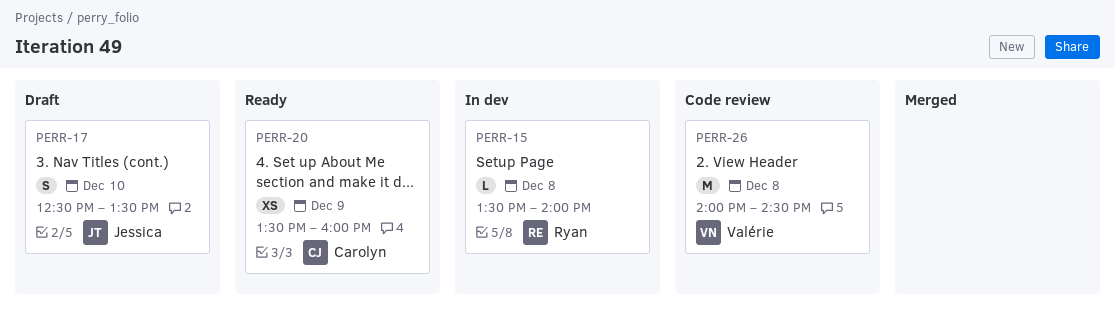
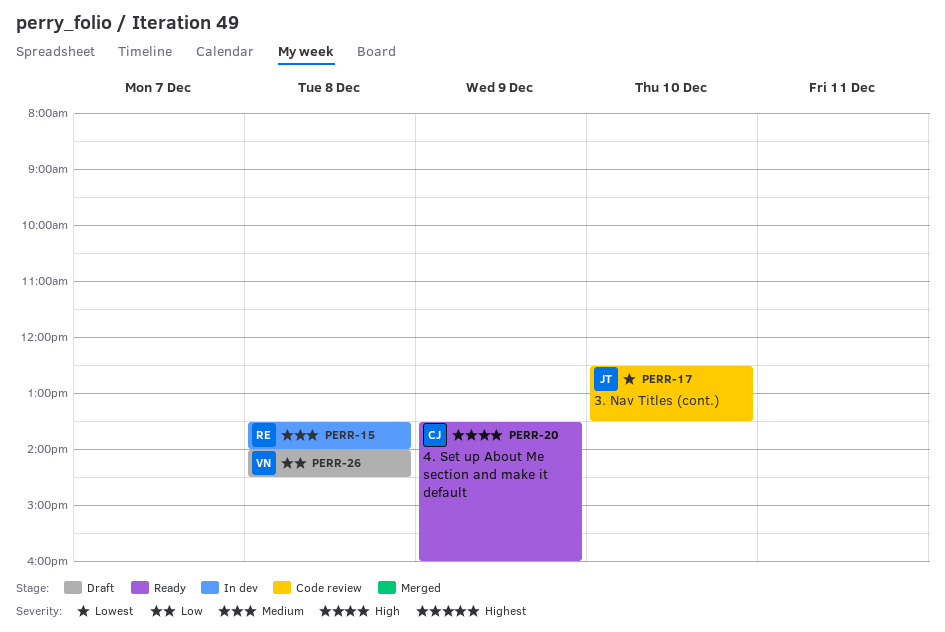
PERR-17, status: Draft -> Code review
PERR-26, status: Code review -> Draft

